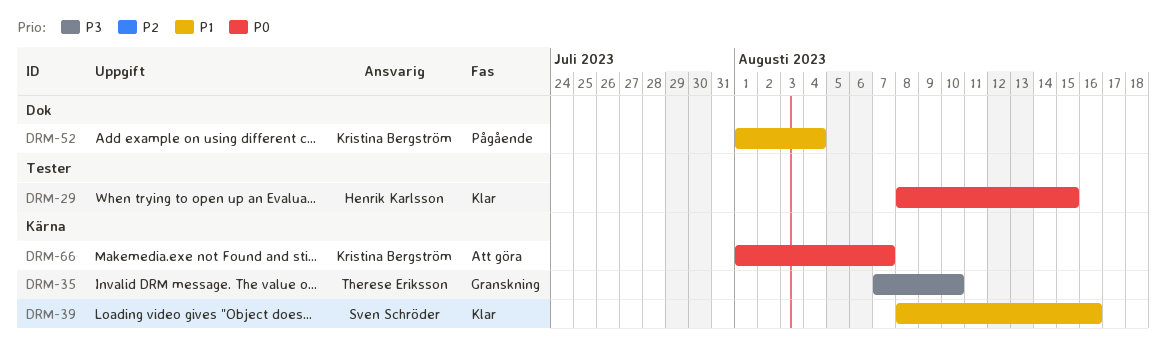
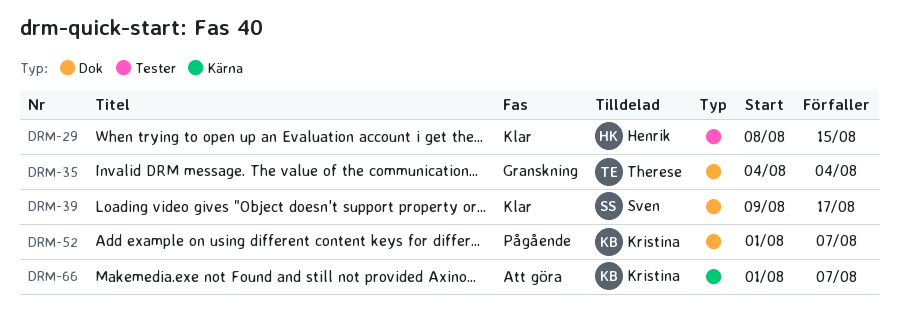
DRM-35, label: Kärna -> Dok
DRM-35, start: Aug 7 -> Aug 4
DRM-35, due: Aug 10 -> Aug 4
DRM-39, label: Kärna -> Dok
DRM-39, start: Aug 8 -> Aug 9
DRM-39, due: Aug 16 -> Aug 17
DRM-52, due: Aug 4 -> Aug 7

